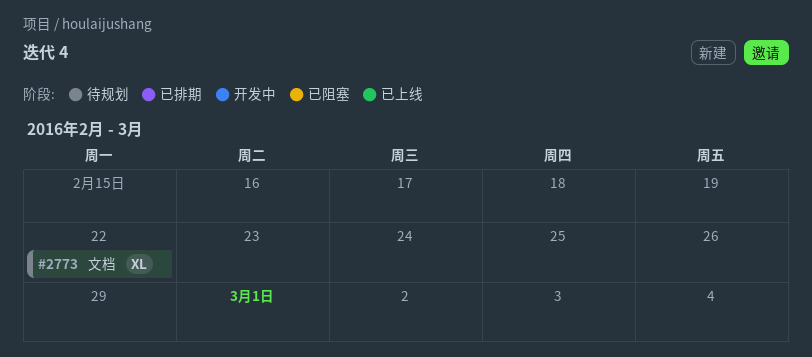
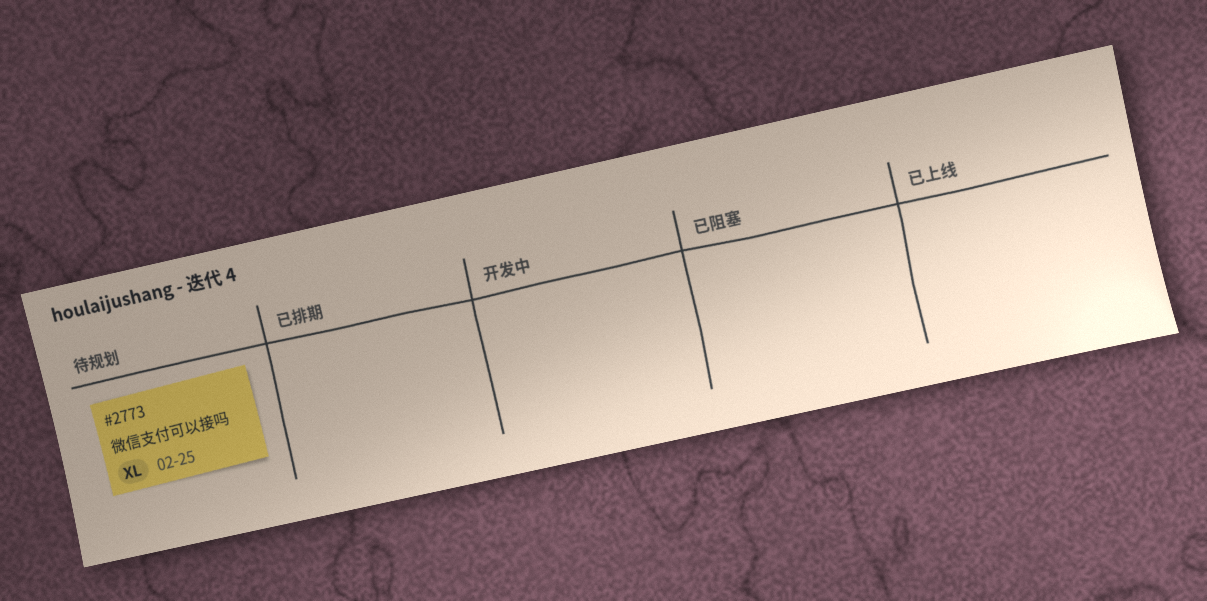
#2773, due: Feb 22 -> Feb 25

